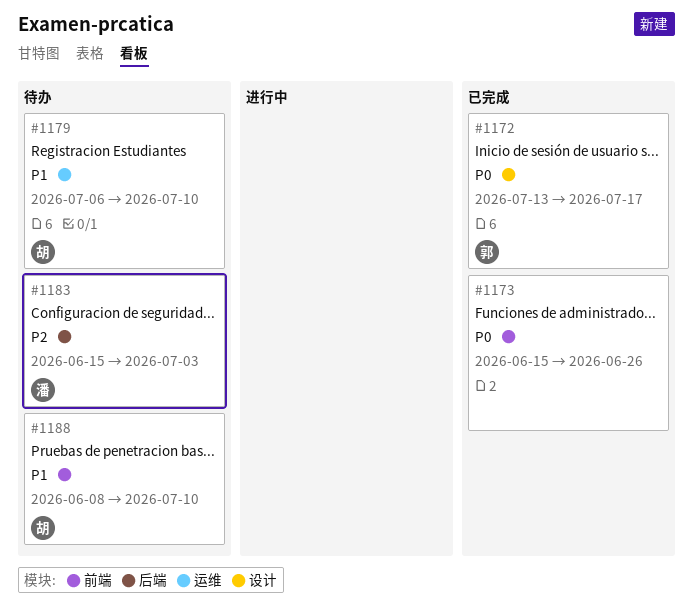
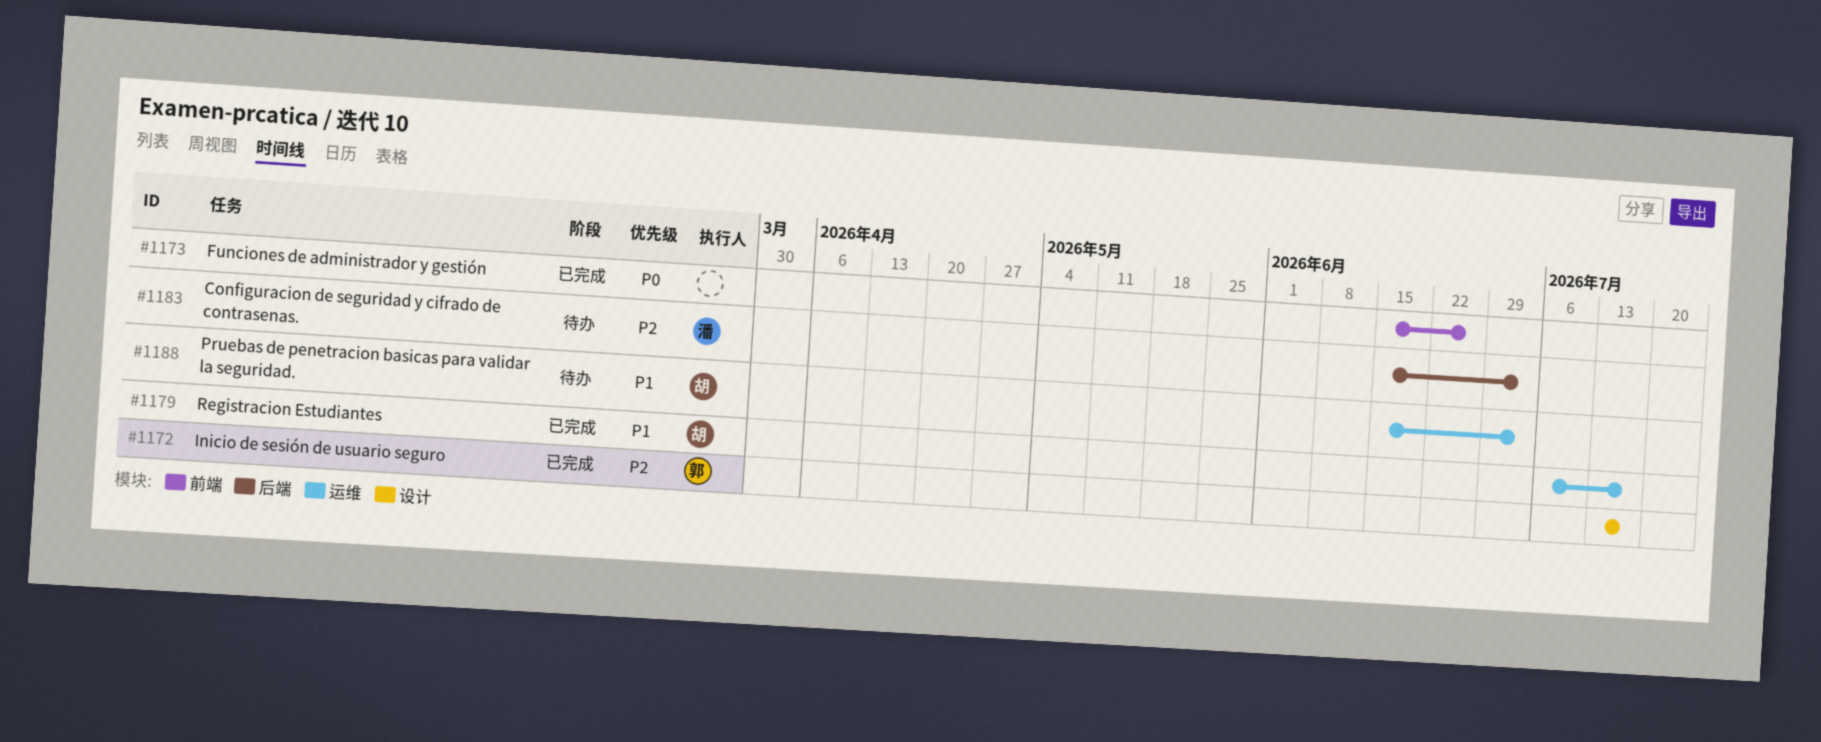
#1172, priority: P0 -> P2
#1179, status: 待办 -> 已完成
#1179, due: Jul 10 -> Jul 17
#1188, label: 前端 -> 运维
#1188, start: Jun 8 -> Jun 15
#1188, due: Jul 10 -> Jul 3

